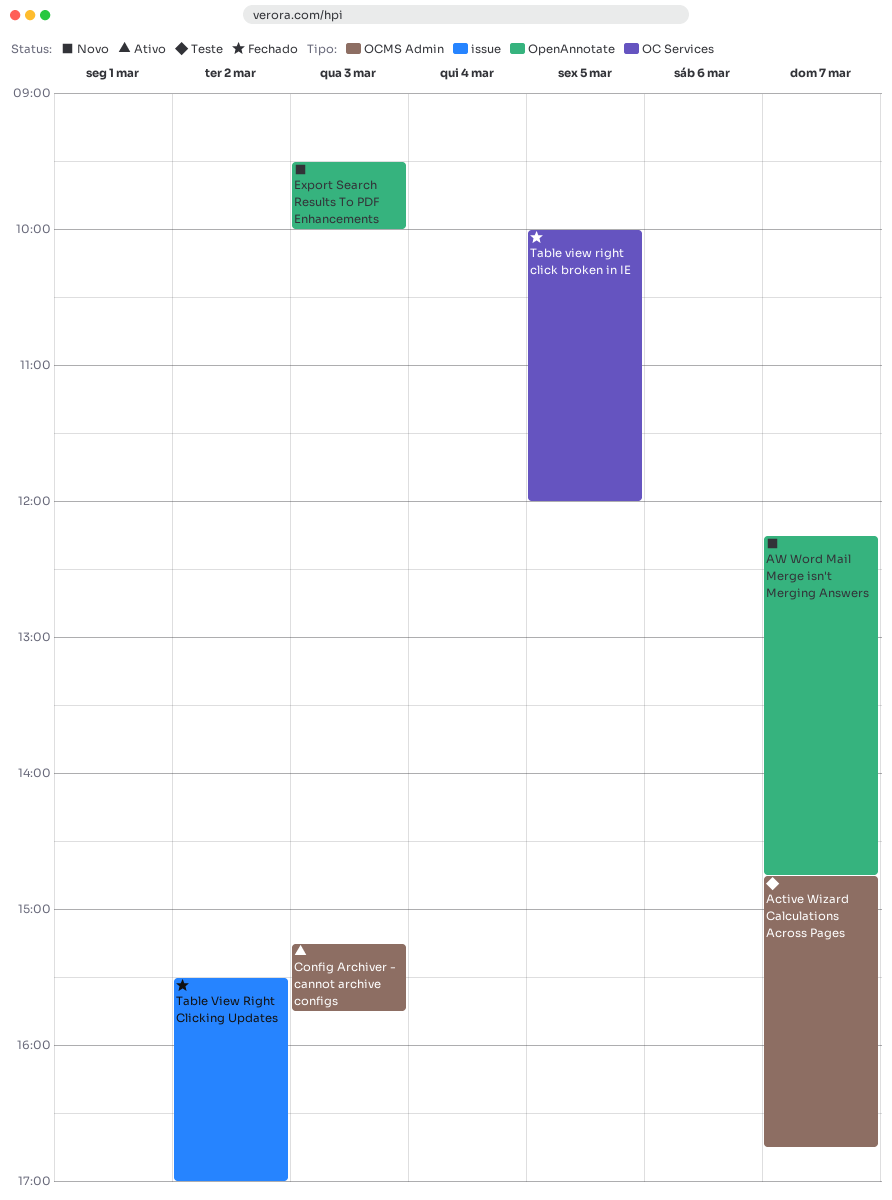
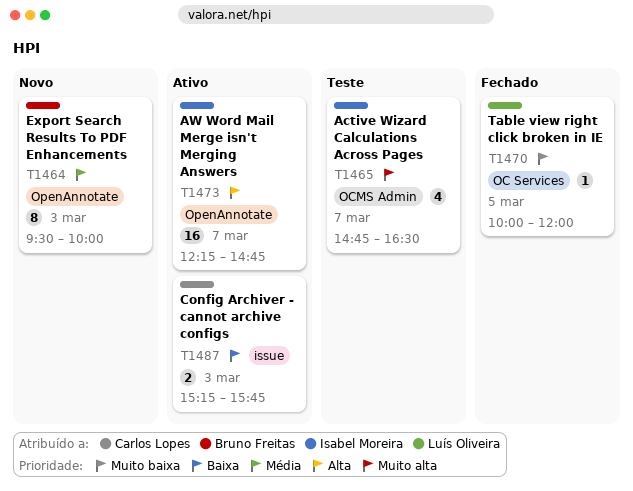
Active Wizard Calculations Across Pages, ends: 16:45 -> 16:30
AW Word Mail Merge isn't Merging Answers, status: Novo -> Ativo
Config Archiver - cannot archive configs, label: OCMS Admin -> issue
Table View Right Clicking Updates: present -> none

